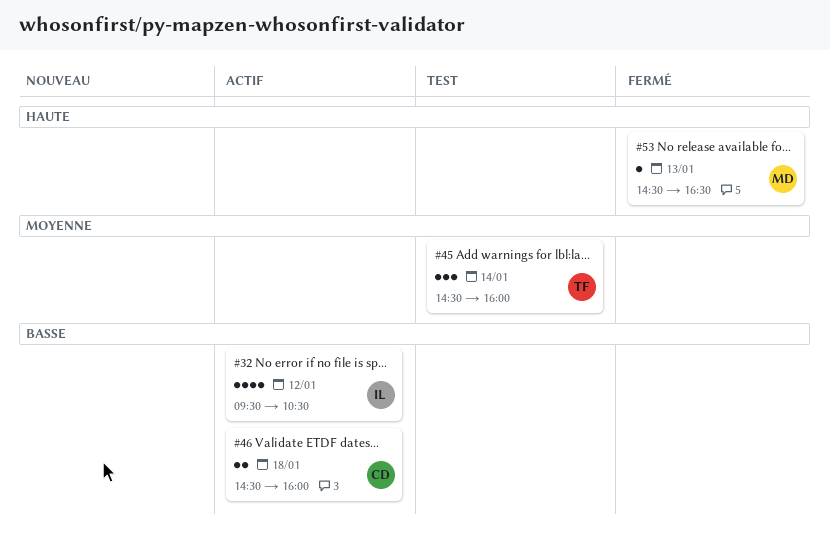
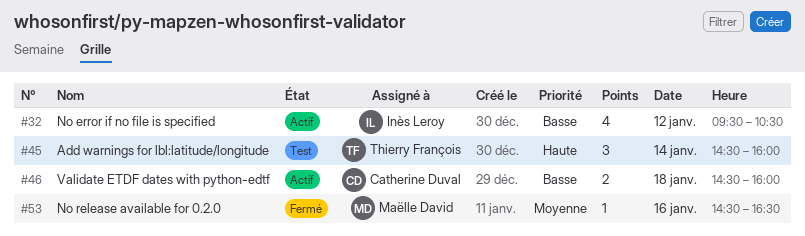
#45, priority: Moyenne -> Haute
#53, priority: Haute -> Moyenne
#53, day: Jan 13 -> Jan 16

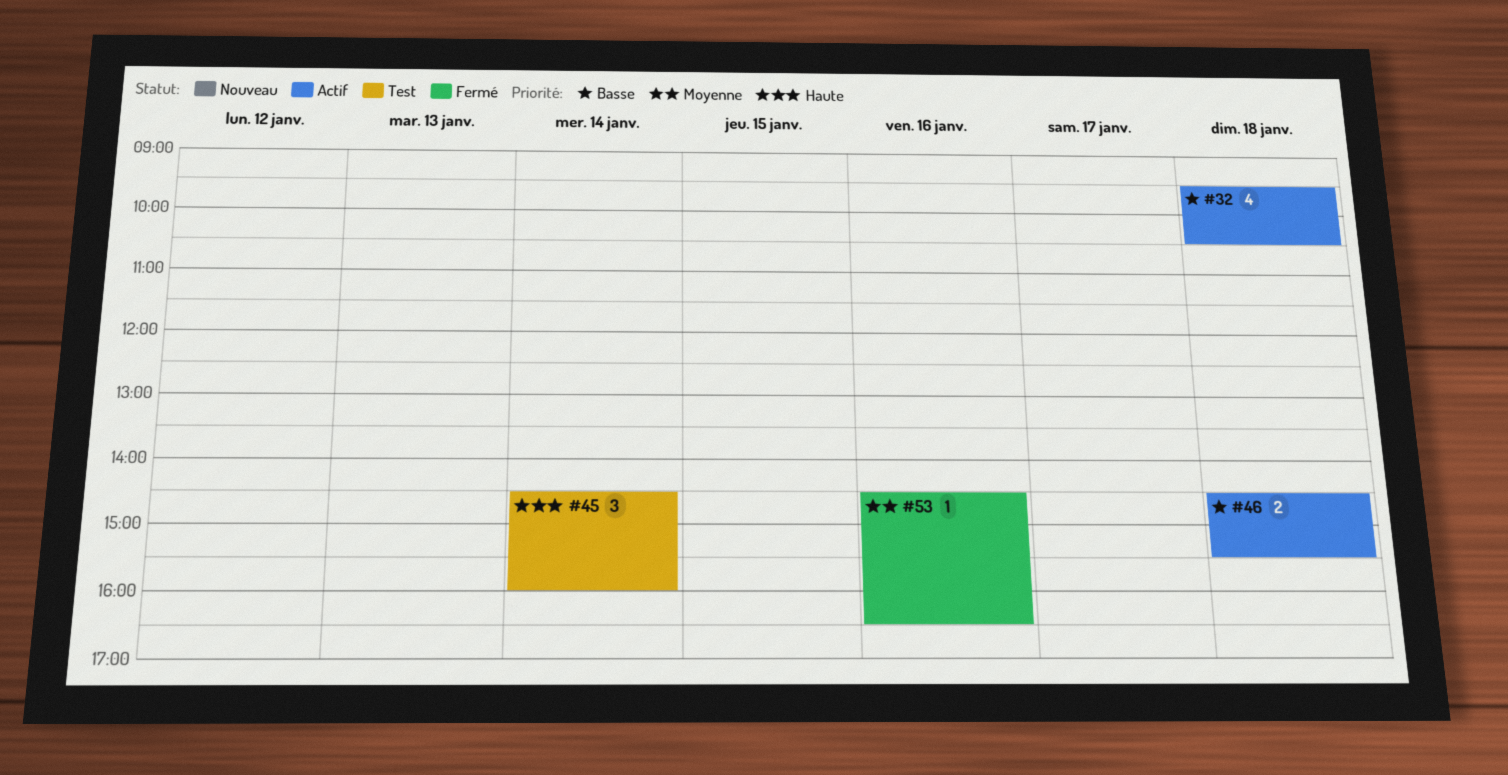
#32, day: Jan 12 -> Jan 18
#46, ends: 16:00 -> 15:30

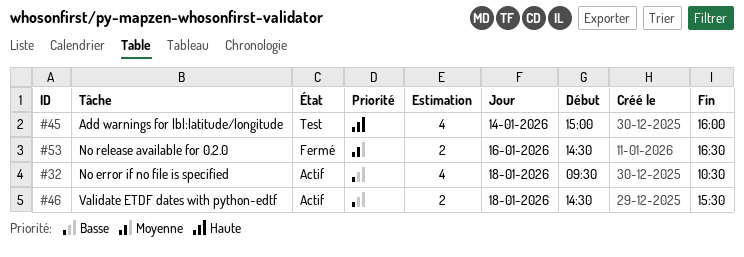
#45, estimate: 3 -> 4
#45, begins: 14:30 -> 15:00
#53, estimate: 1 -> 2

